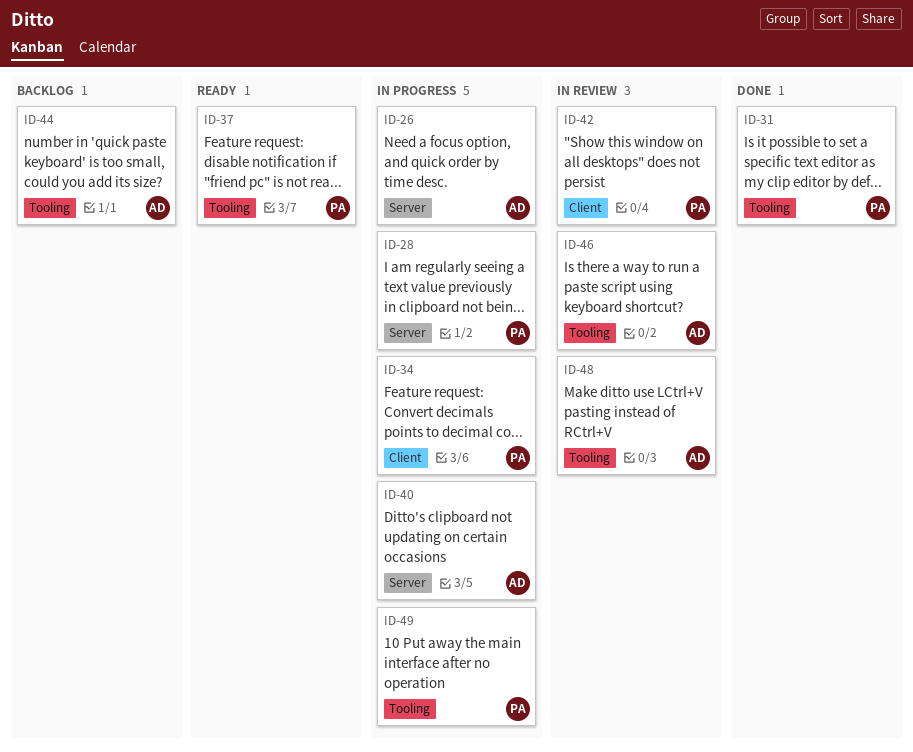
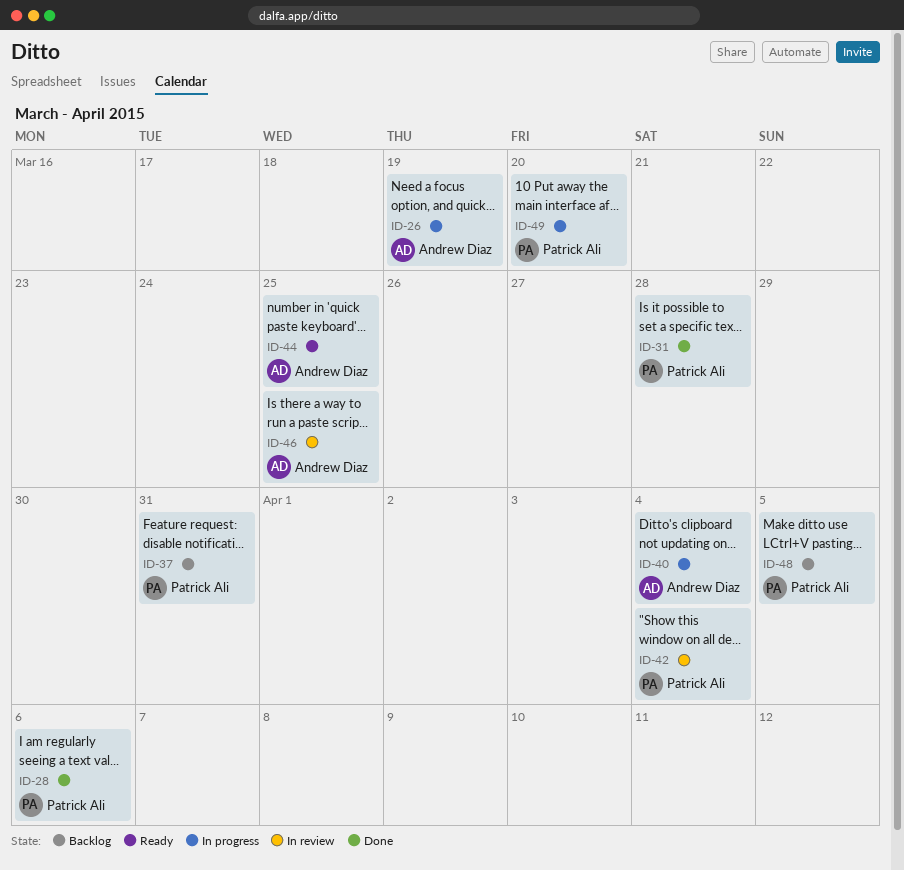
ID-28, status: In progress -> Done
ID-34: present -> none
ID-37, status: Ready -> Backlog
ID-44, status: Backlog -> Ready
ID-48, status: In review -> Backlog
ID-48, owner: Andrew Diaz -> Patrick Ali

